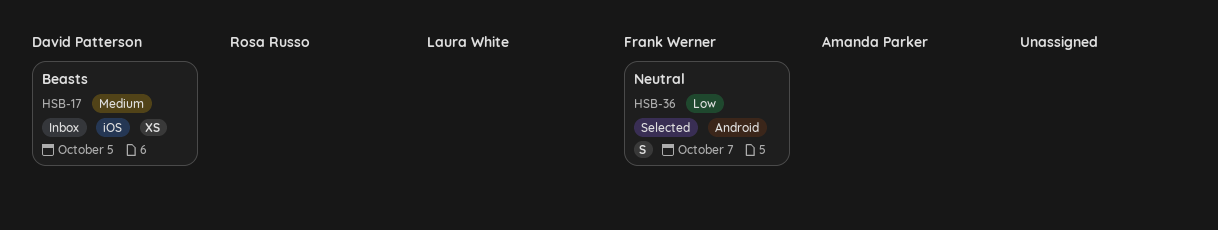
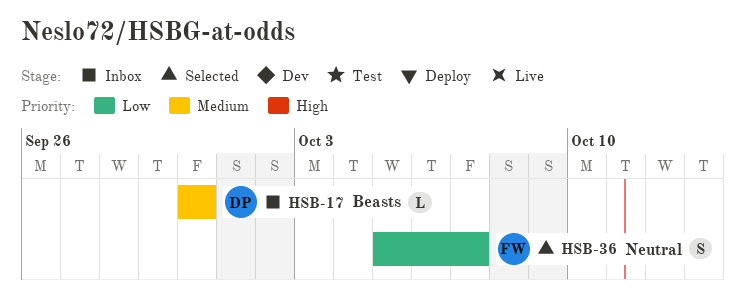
HSB-17, estimate: XS -> L
HSB-17, due: Oct 5 -> Sep 30

